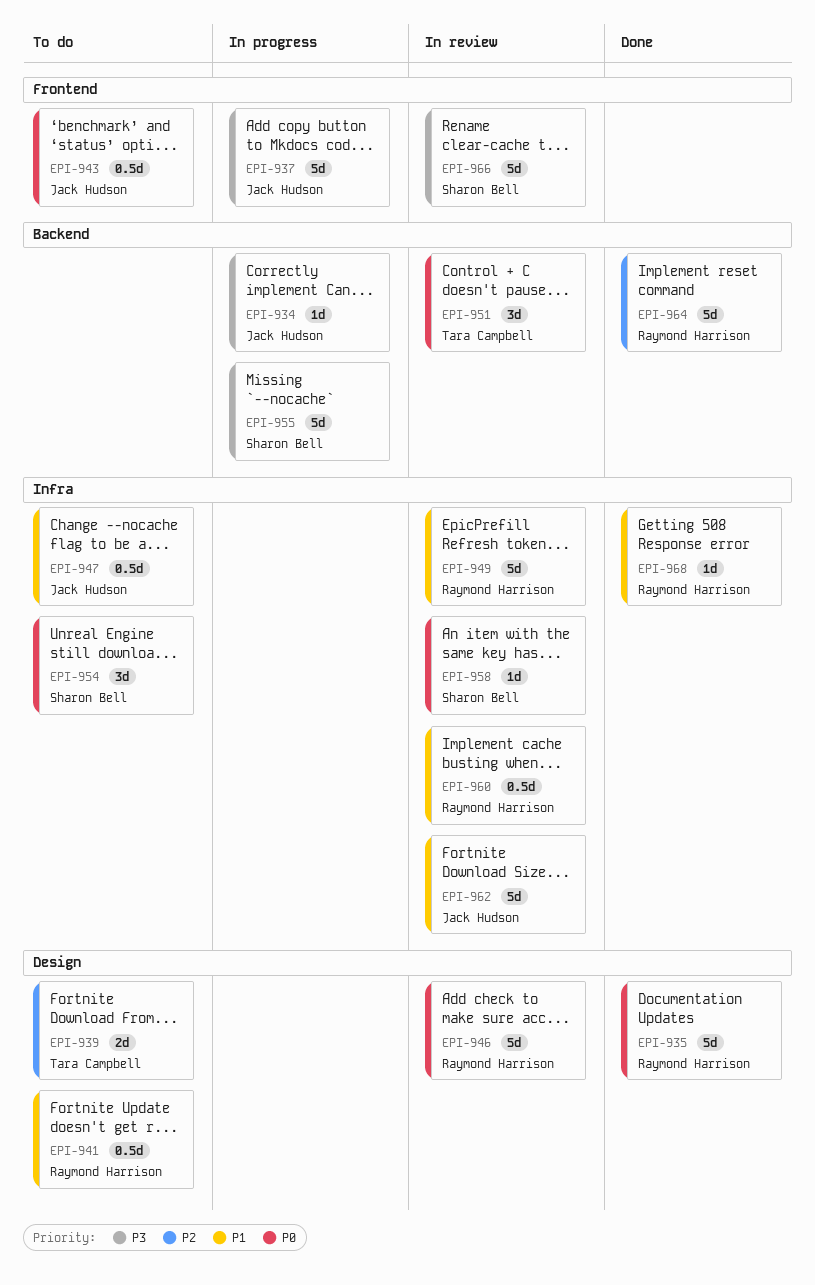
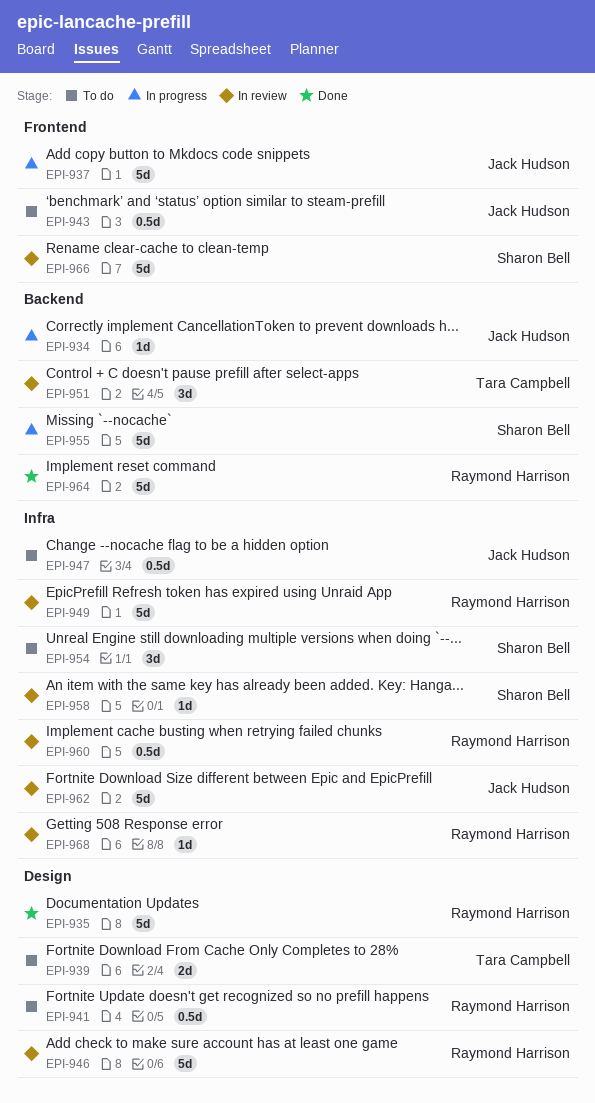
EPI-968, status: Done -> In review

